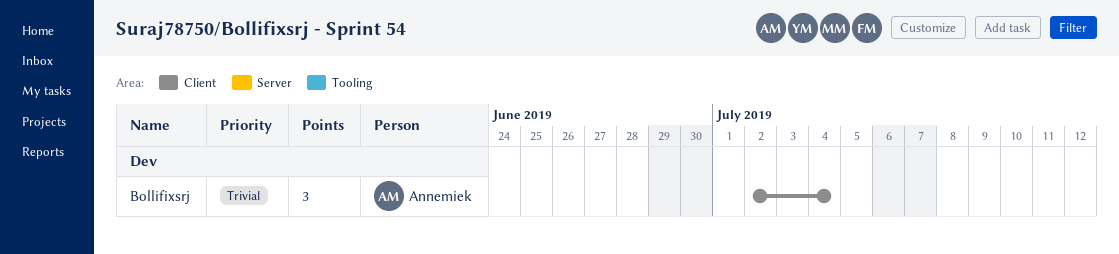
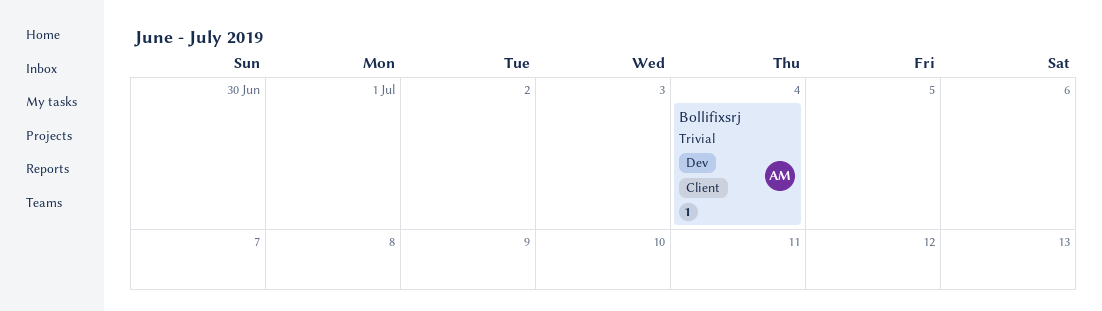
Bollifixsrj, estimate: 3 -> 1

